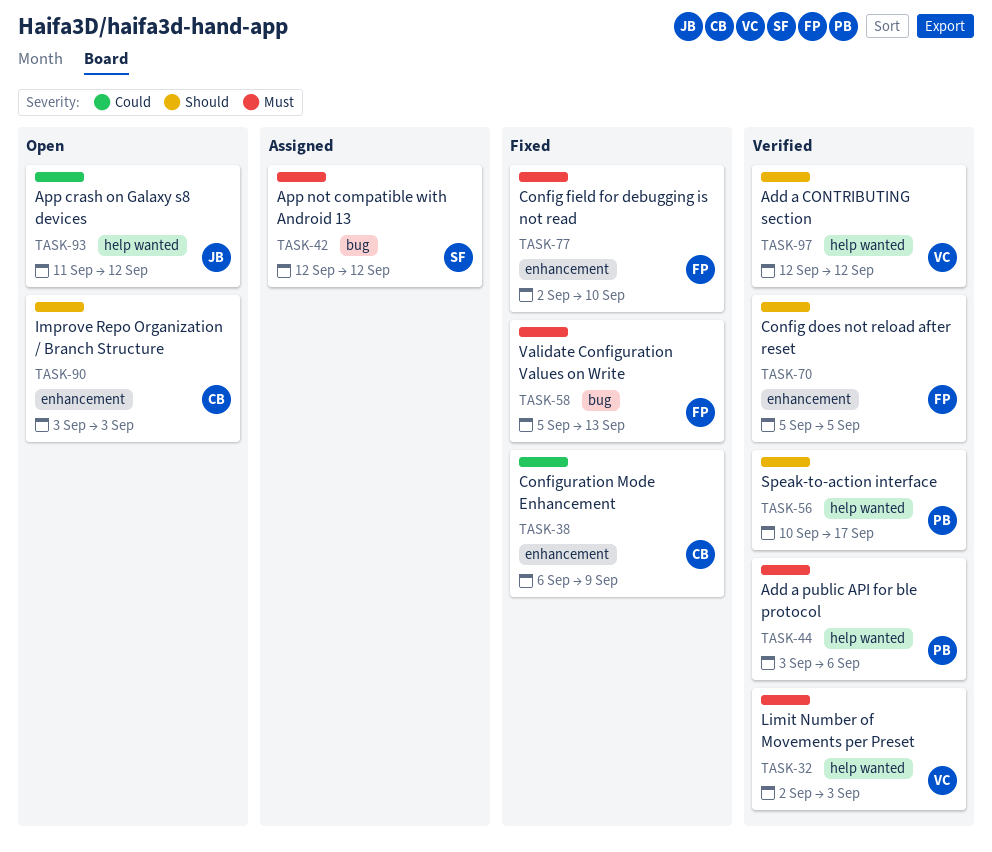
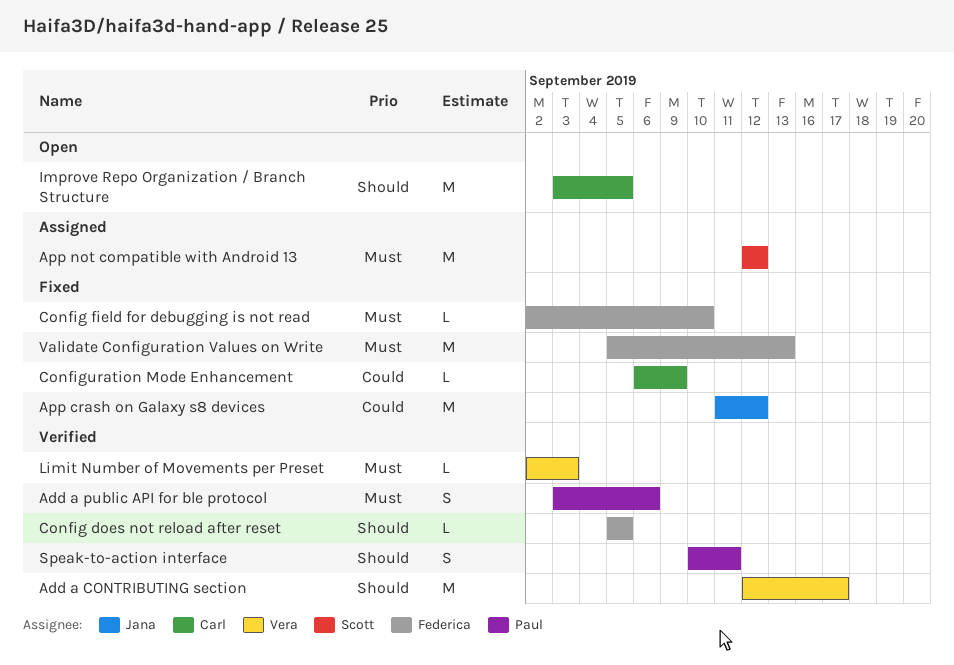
Add a CONTRIBUTING section, due: Sep 12 -> Sep 17
App crash on Galaxy s8 devices, status: Open -> Fixed
Improve Repo Organization / Branch Structure, due: Sep 3 -> Sep 5
Speak-to-action interface, due: Sep 17 -> Sep 11

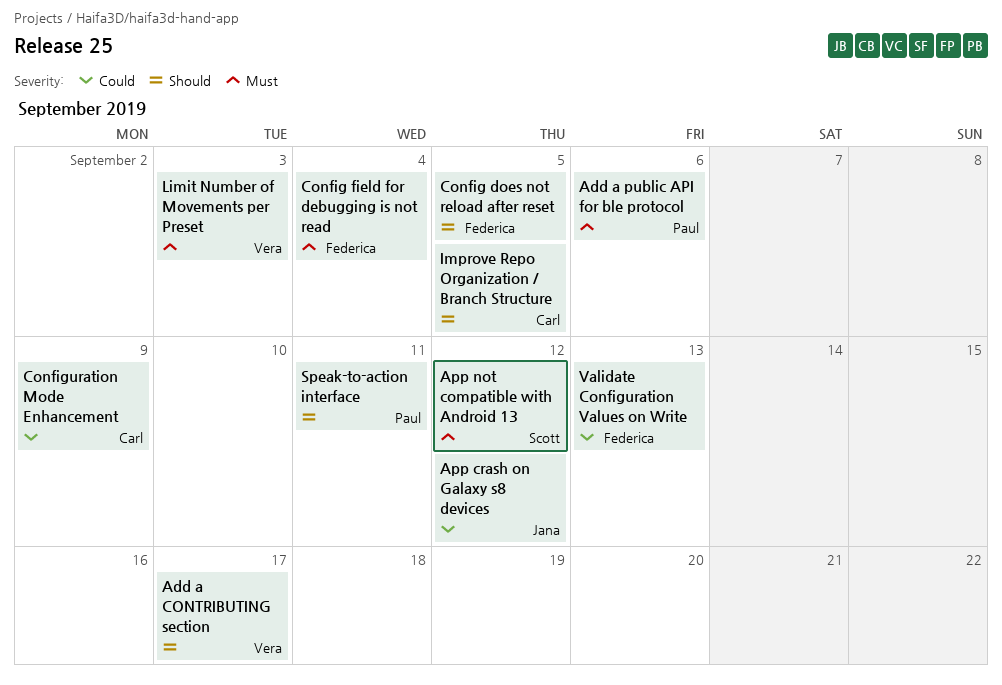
Config field for debugging is not read, due: Sep 10 -> Sep 4
Validate Configuration Values on Write, priority: Must -> Could

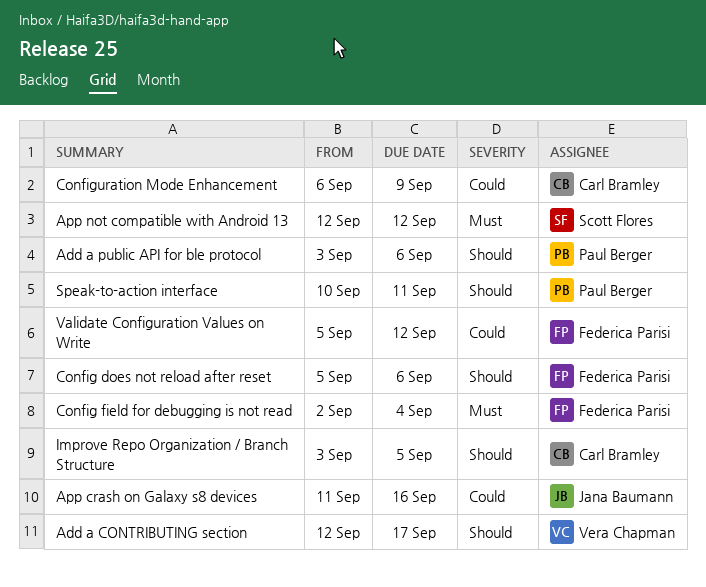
Add a public API for ble protocol, priority: Must -> Should
App crash on Galaxy s8 devices, due: Sep 12 -> Sep 16
Config does not reload after reset, due: Sep 5 -> Sep 6
Limit Number of Movements per Preset: present -> none
Validate Configuration Values on Write, due: Sep 13 -> Sep 12

